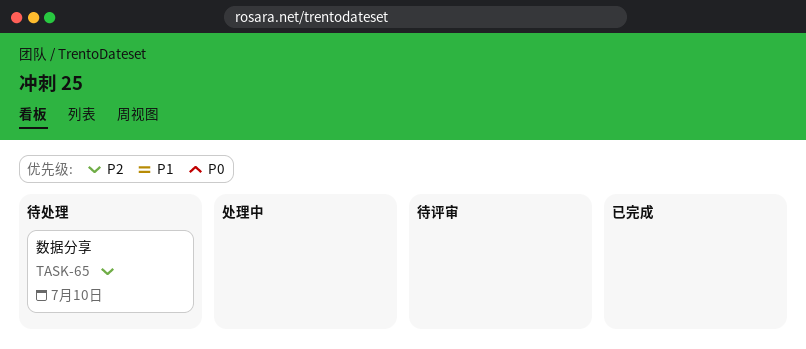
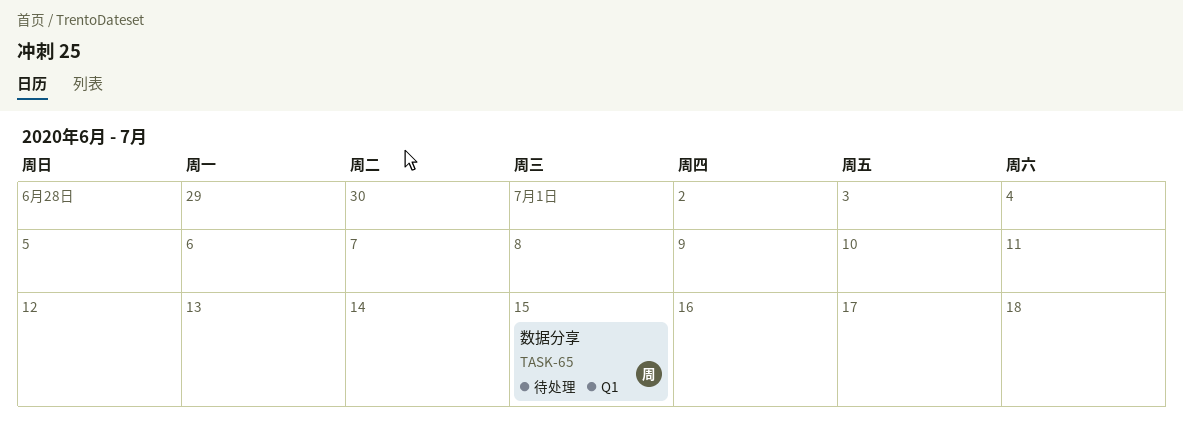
TASK-65, due: Jul 10 -> Jul 15

